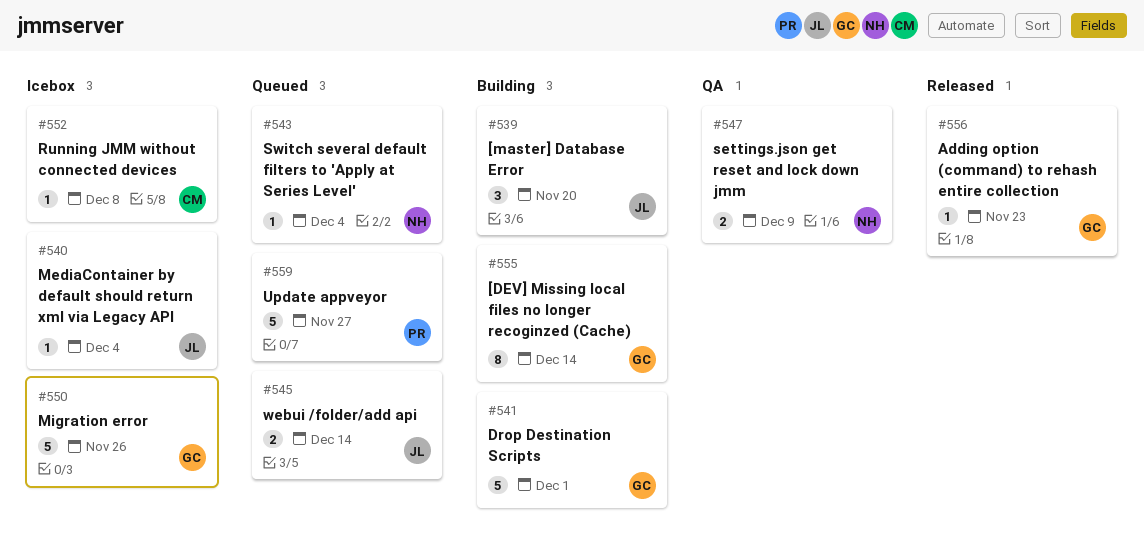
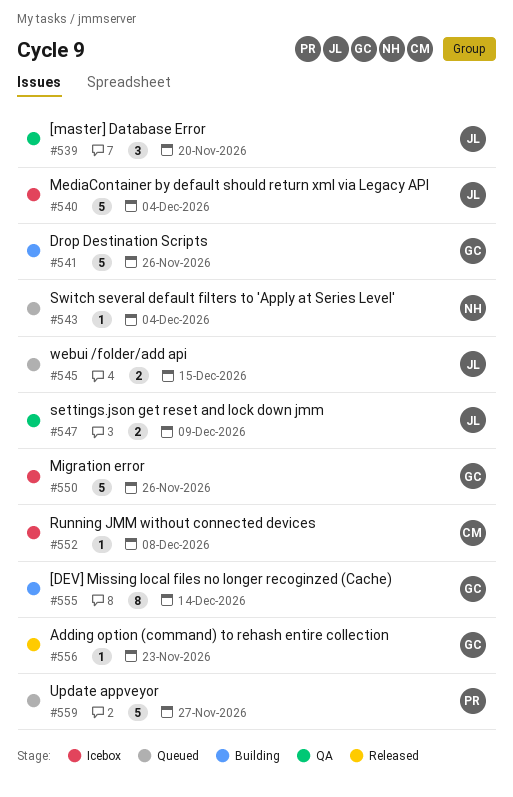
#539, status: Building -> QA
#540, estimate: 1 -> 5
#541, due: Dec 1 -> Nov 26
#545, due: Dec 14 -> Dec 15
#547, owner: NH -> JL

